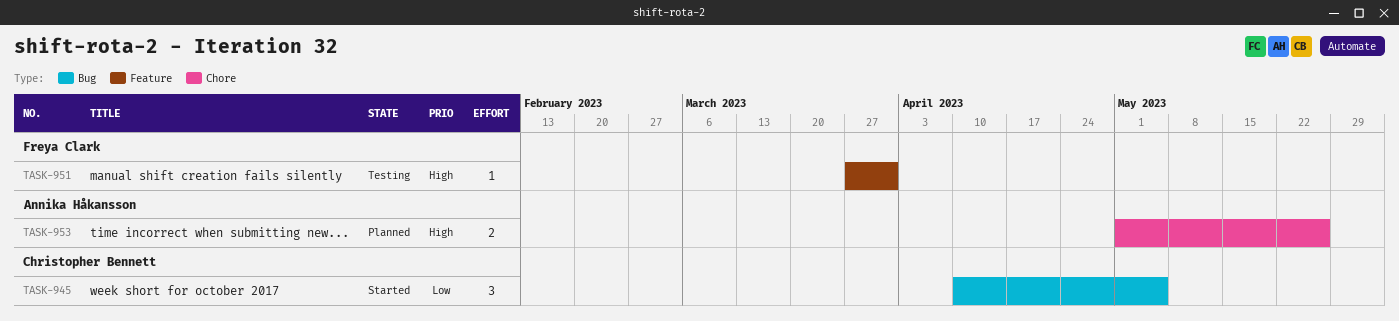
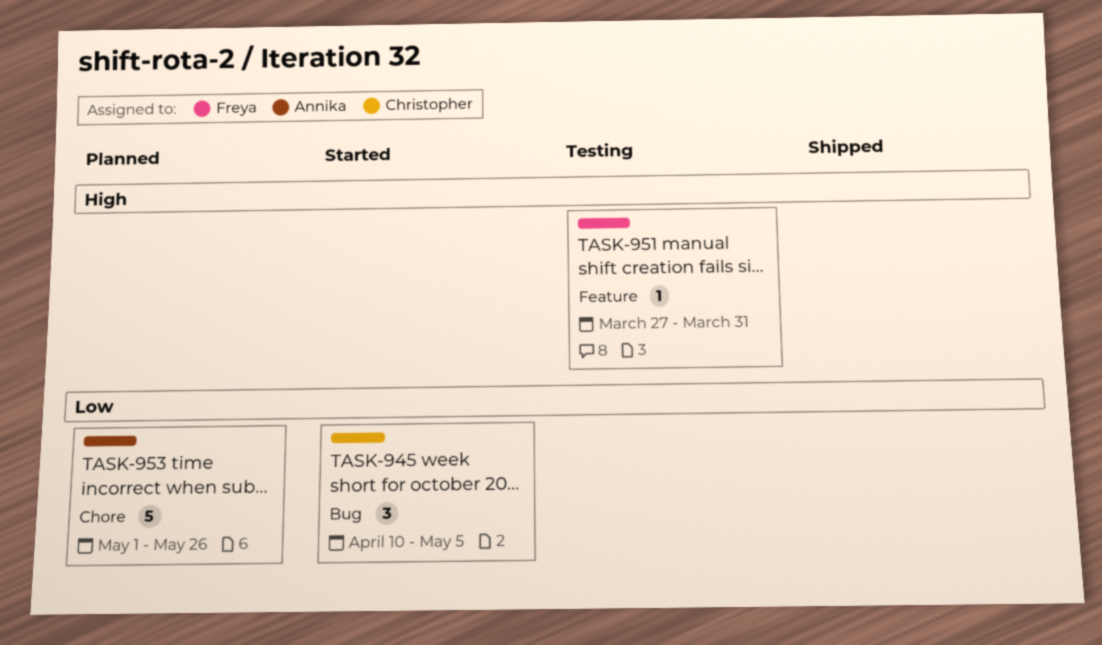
TASK-953, priority: High -> Low
TASK-953, estimate: 2 -> 5

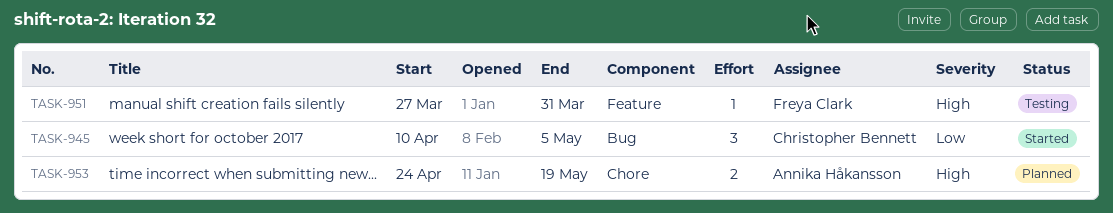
TASK-953, priority: Low -> High
TASK-953, estimate: 5 -> 2
TASK-953, start: May 1 -> Apr 24
TASK-953, due: May 26 -> May 19

